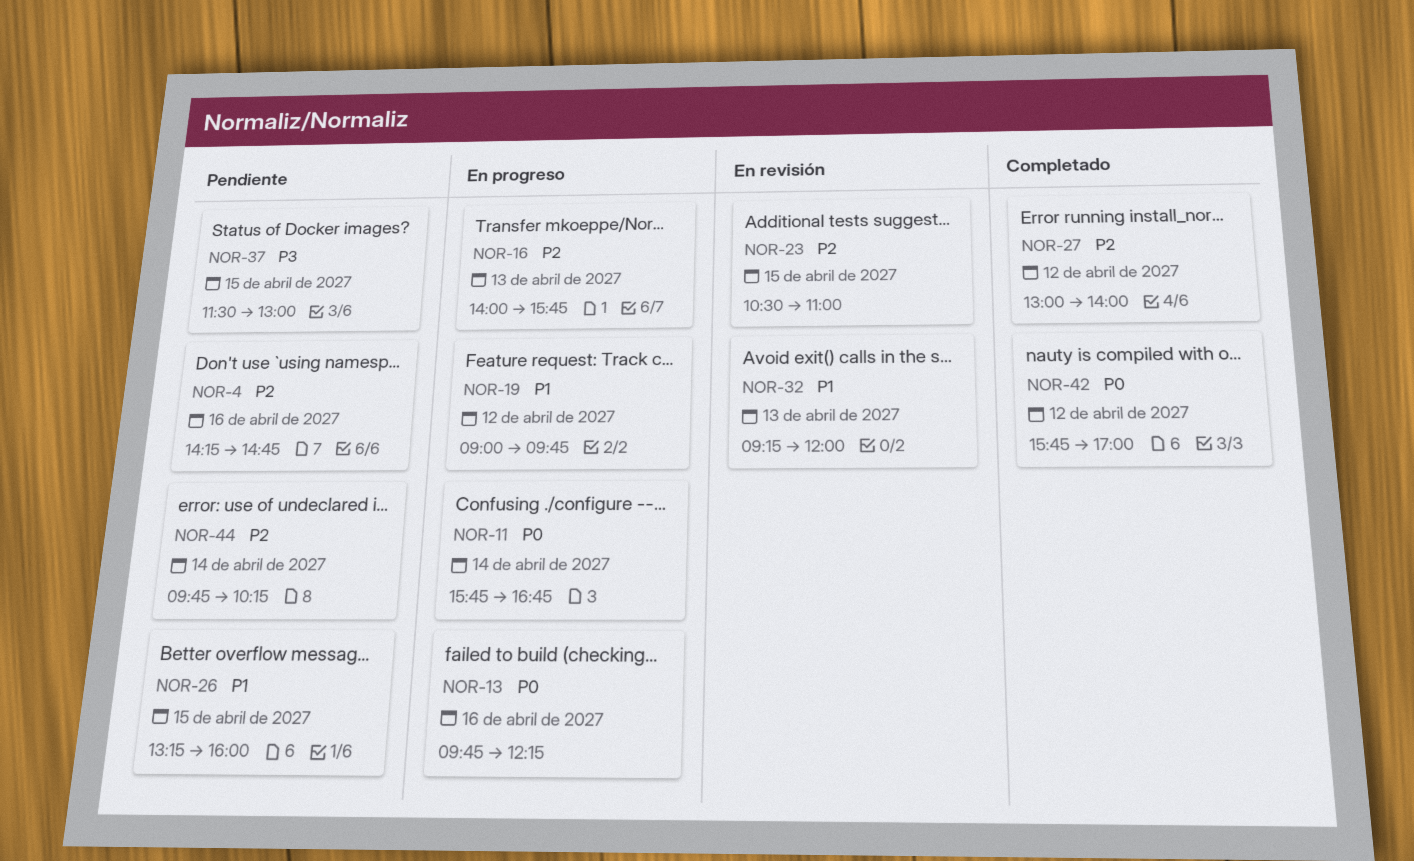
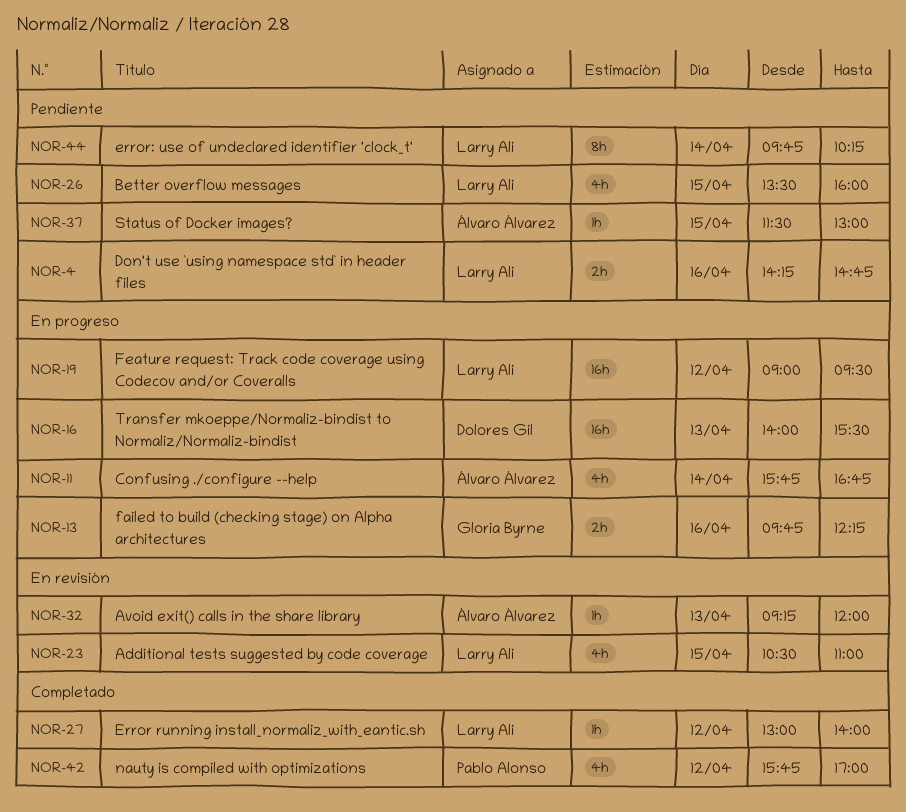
NOR-16, ends: 15:45 -> 15:30
NOR-19, ends: 09:45 -> 09:30
NOR-26, begins: 13:15 -> 13:30

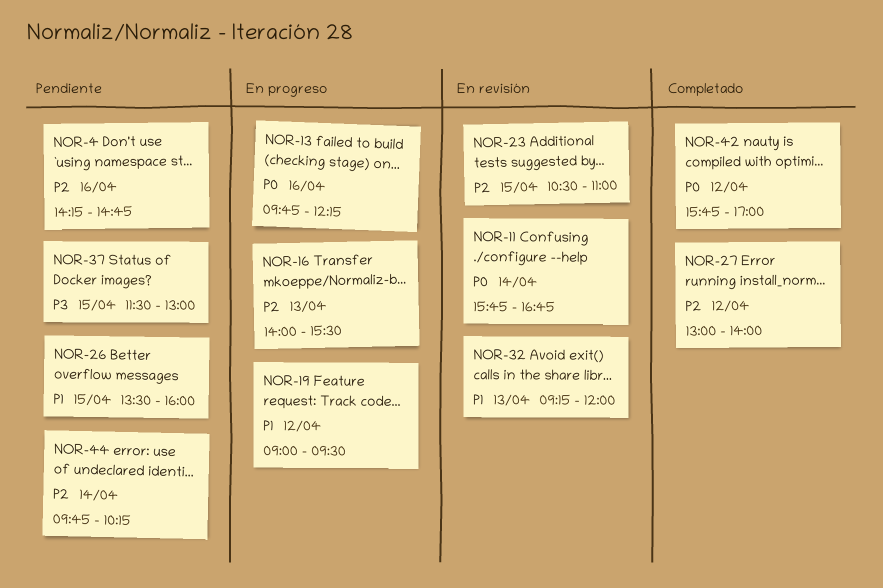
NOR-11, status: En progreso -> En revisión

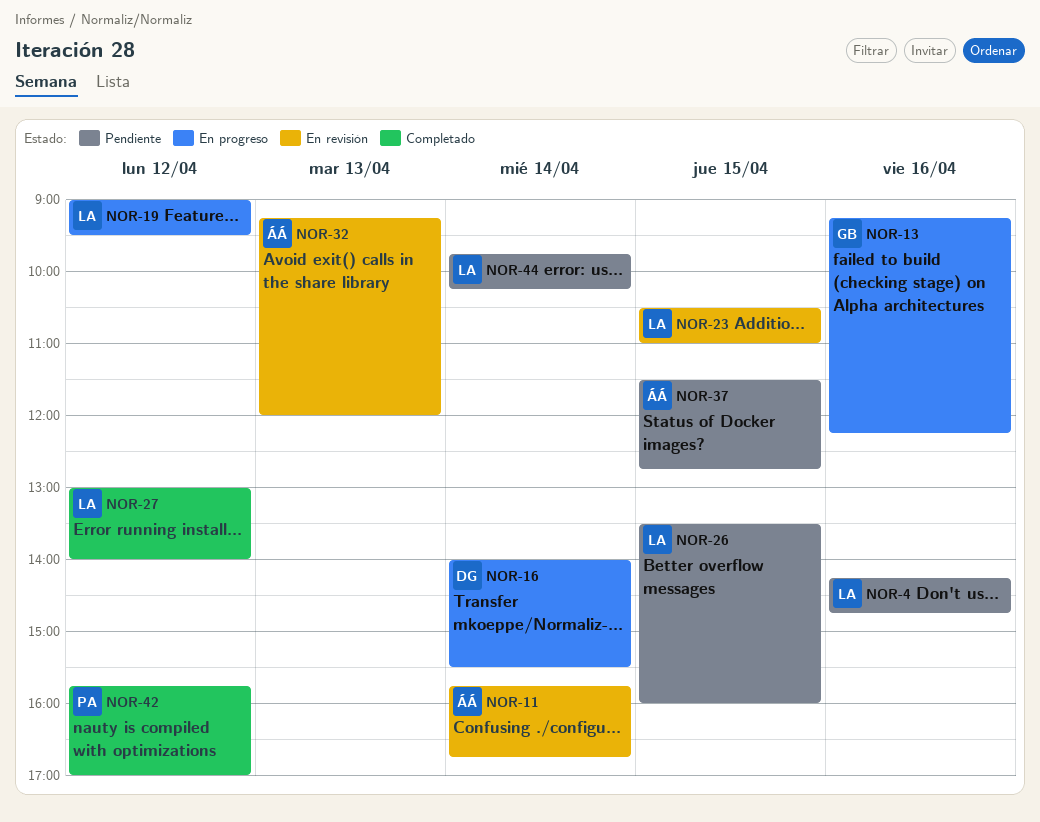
NOR-13, begins: 09:45 -> 09:15
NOR-16, day: Apr 13 -> Apr 14
NOR-37, ends: 13:00 -> 12:45

